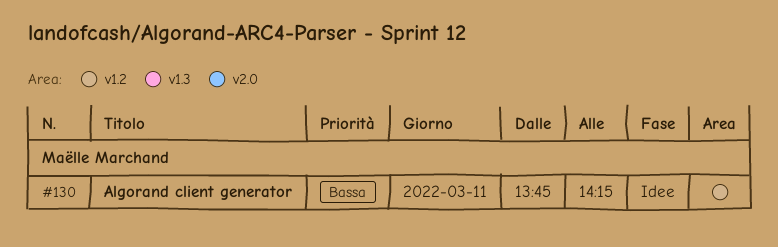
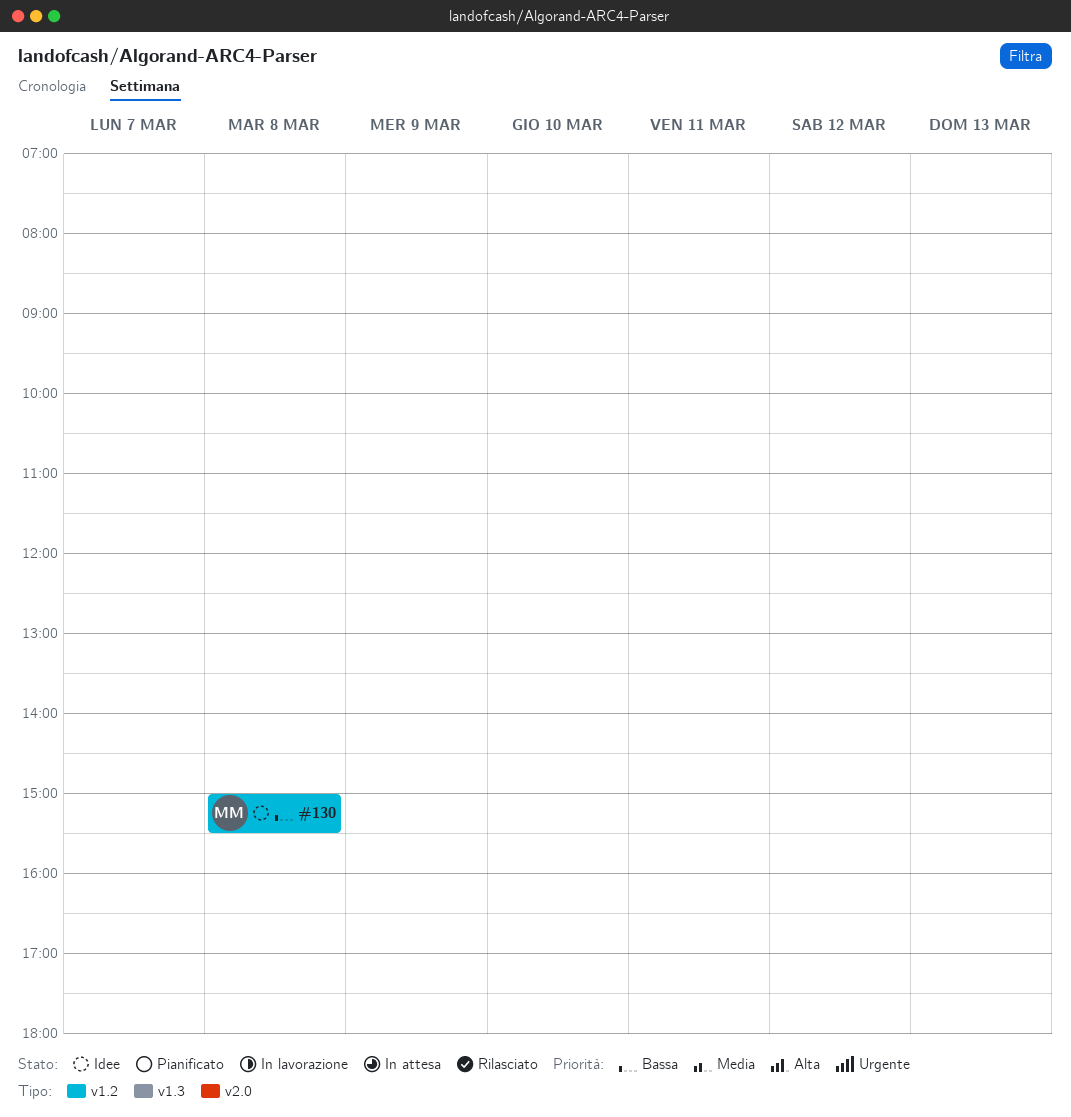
#130, day: Mar 11 -> Mar 8
#130, begins: 13:45 -> 15:00
#130, ends: 14:15 -> 15:30

